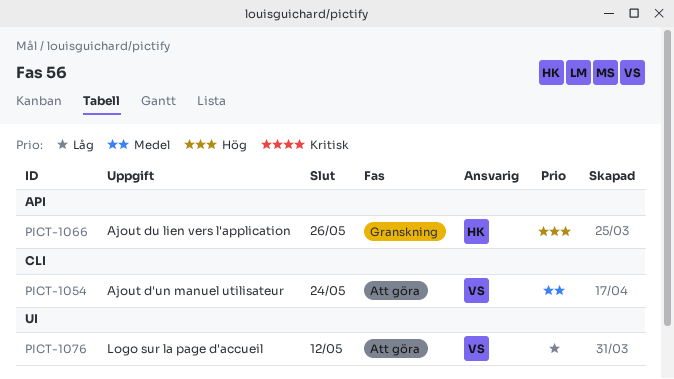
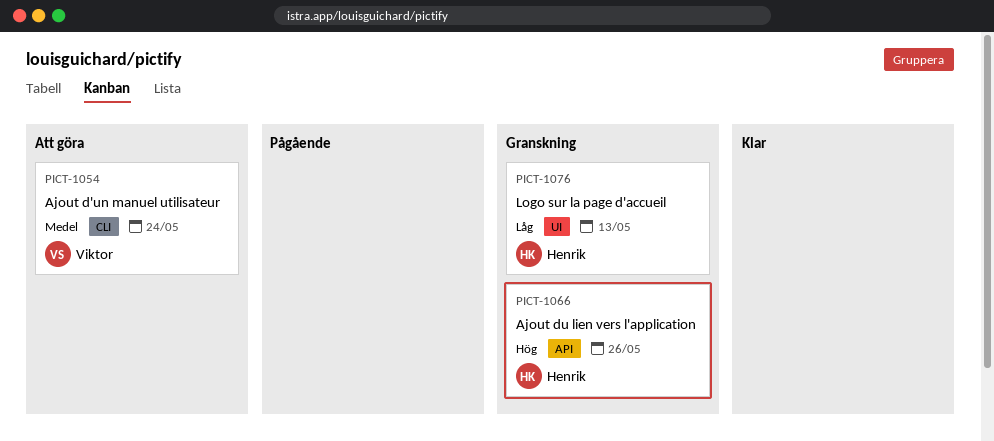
PICT-1076, status: Att göra -> Granskning
PICT-1076, owner: Viktor -> Henrik
PICT-1076, due: May 12 -> May 13

